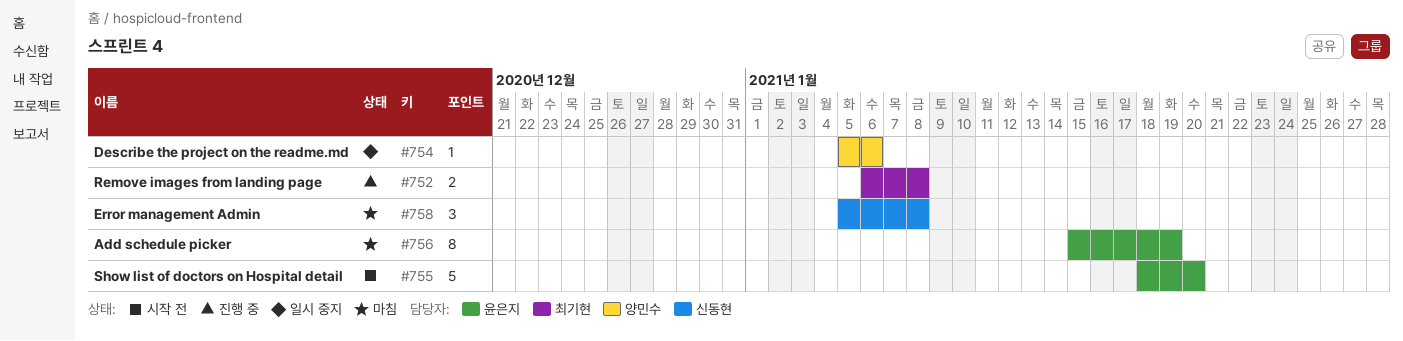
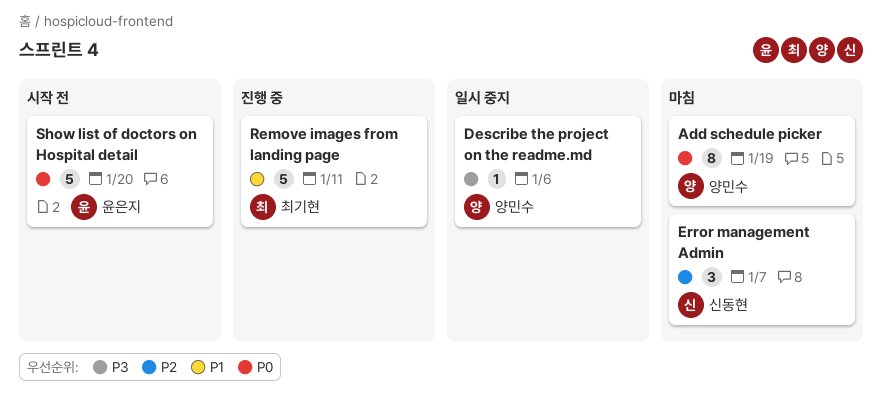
Add schedule picker, owner: 윤은지 -> 양민수
Error management Admin, due: Jan 8 -> Jan 7
Remove images from landing page, estimate: 2 -> 5
Remove images from landing page, due: Jan 8 -> Jan 11

